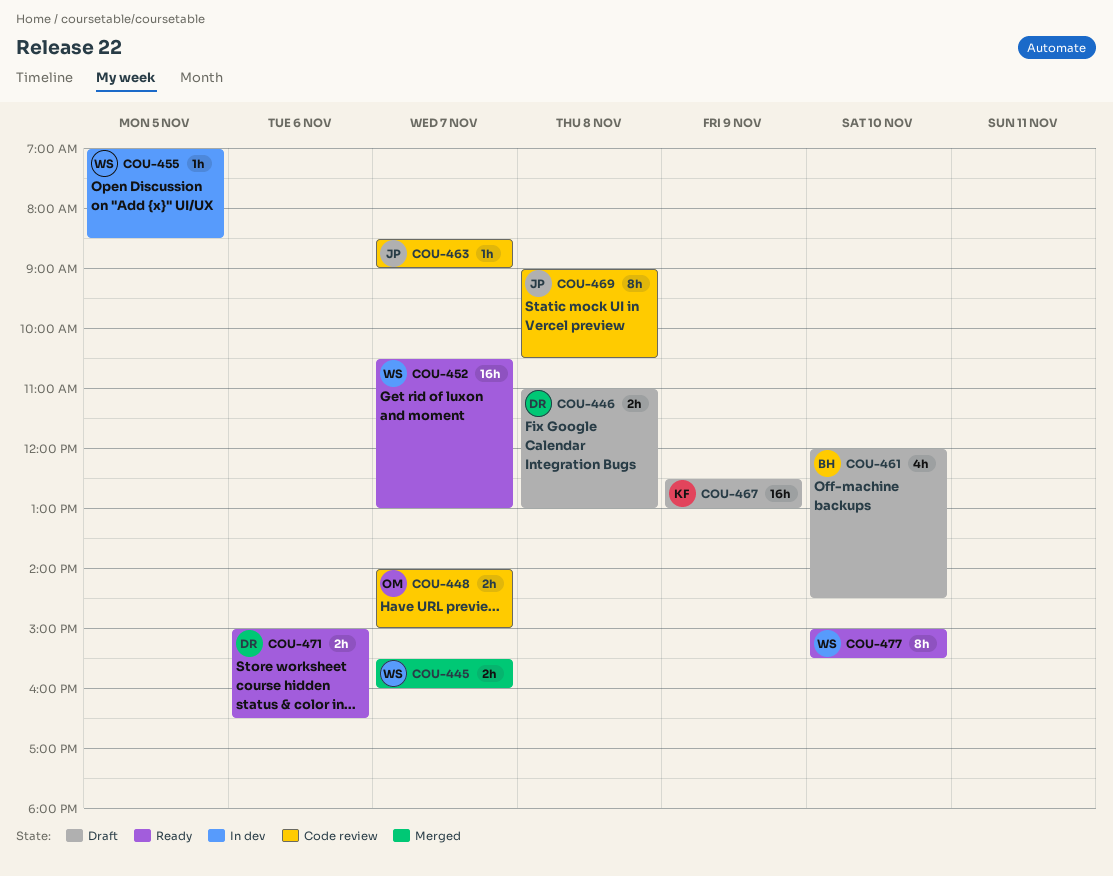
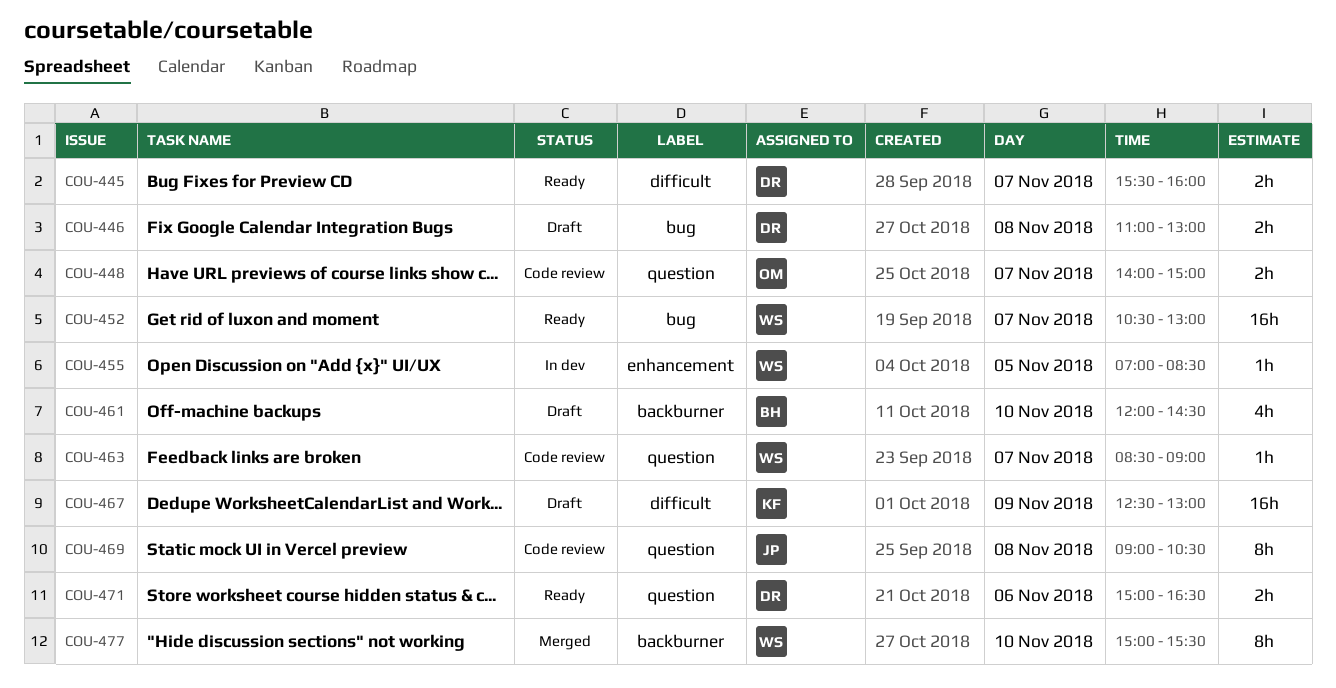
COU-445, status: Merged -> Ready
COU-445, owner: WS -> DR
COU-463, owner: JP -> WS
COU-477, status: Ready -> Merged

